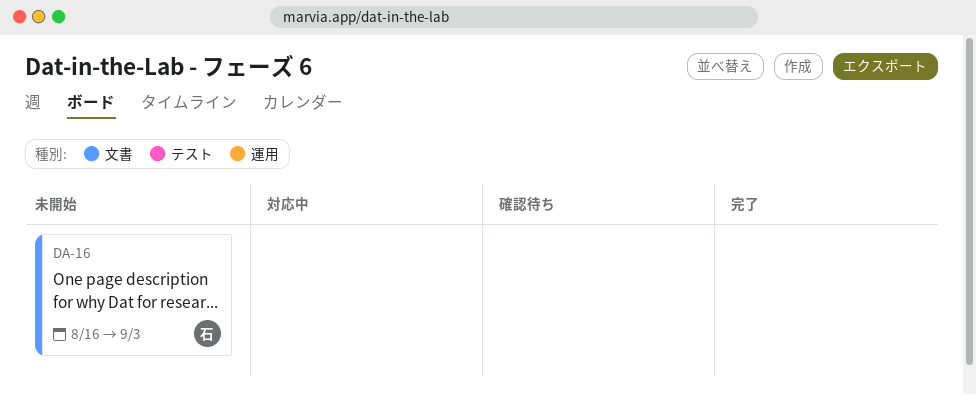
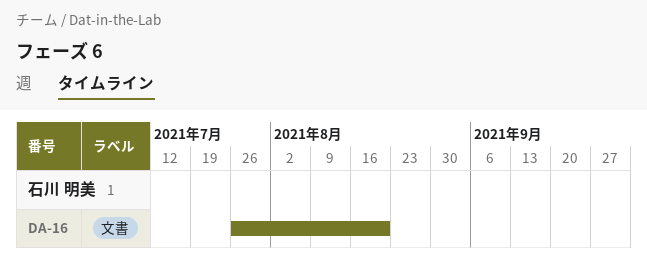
DA-16, start: Aug 16 -> Jul 26
DA-16, due: Sep 3 -> Aug 20

